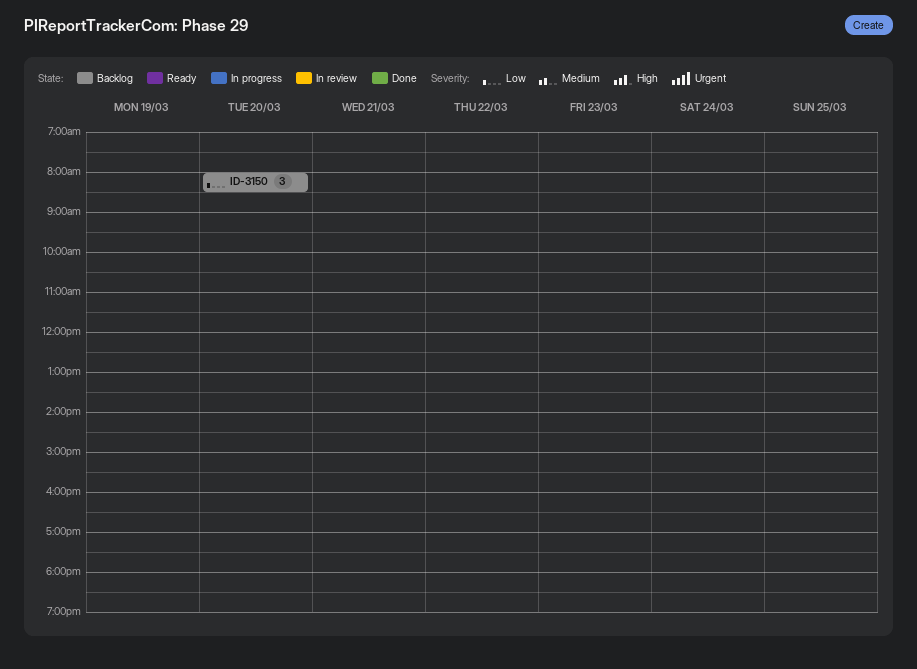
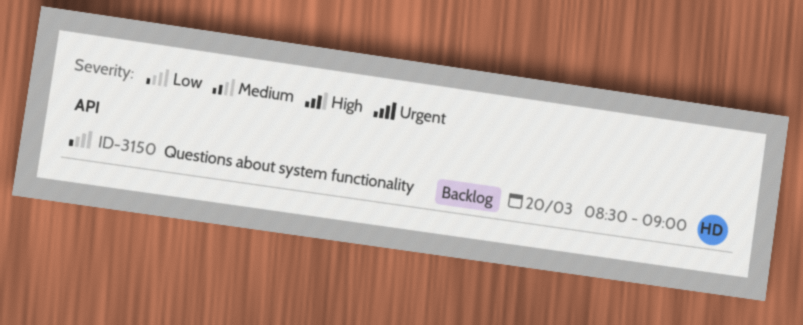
ID-3150, begins: 08:00 -> 08:30
ID-3150, ends: 08:30 -> 09:00

